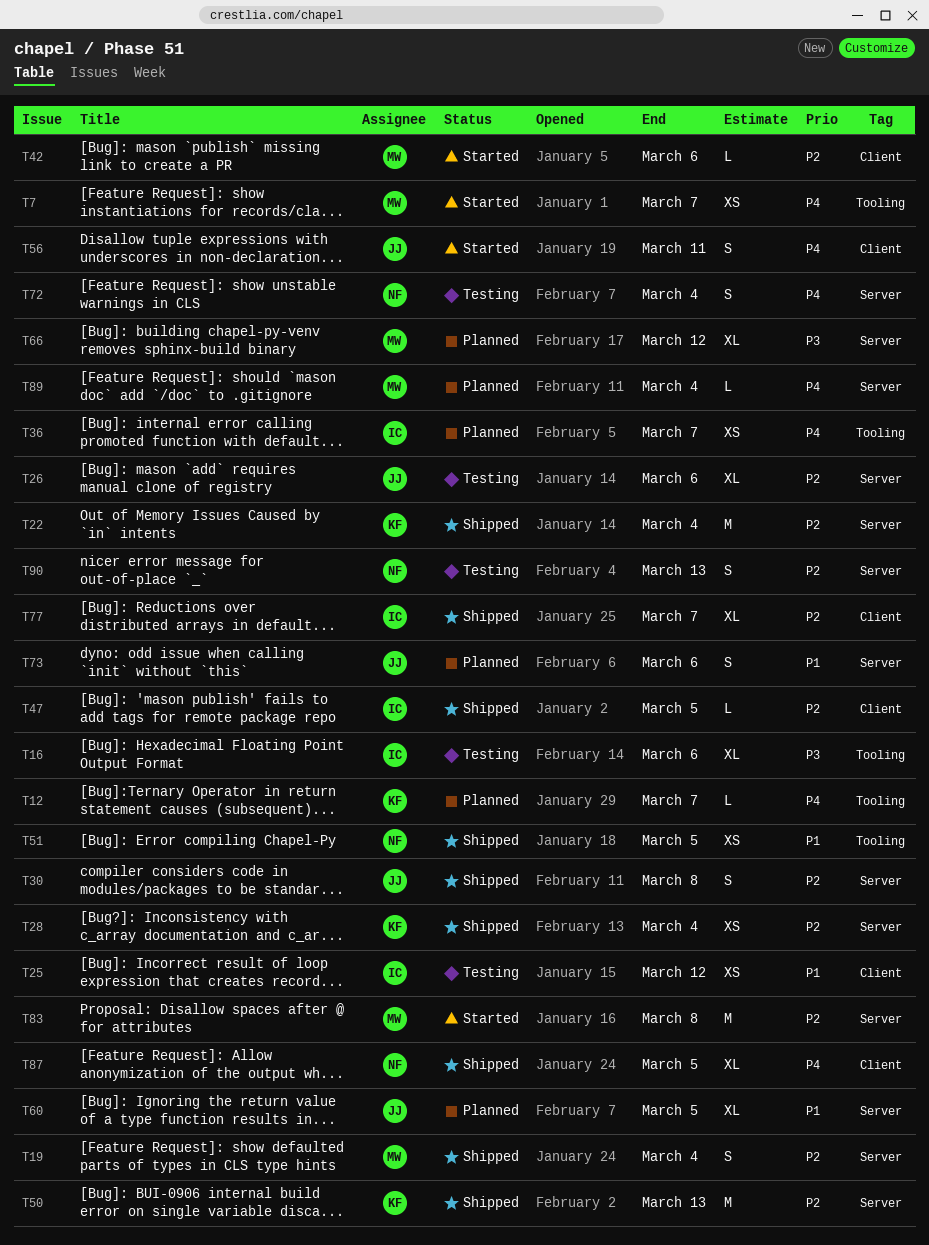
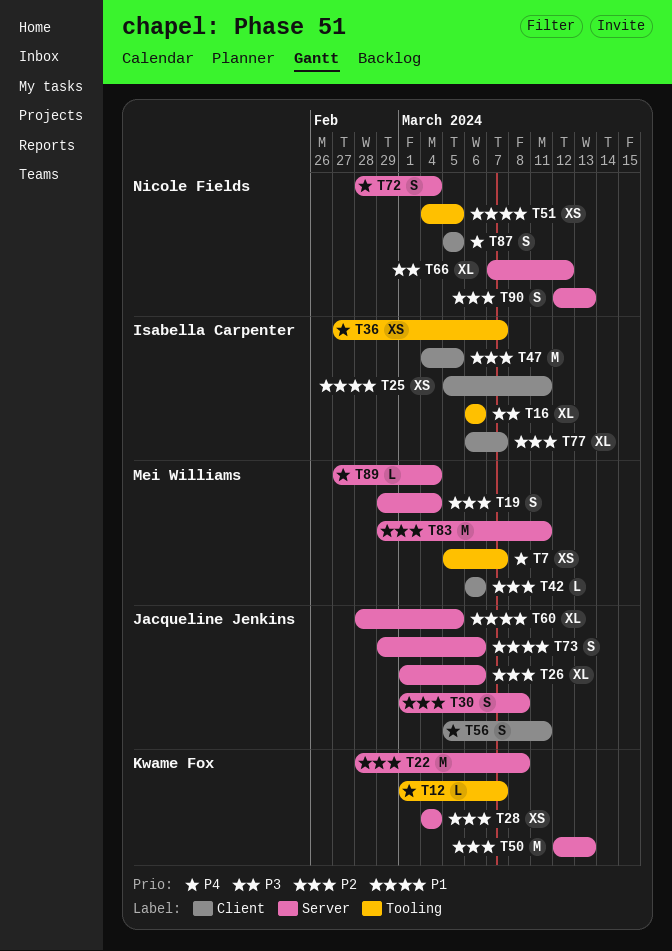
T22, due: Mar 4 -> Mar 8
T25, due: Mar 12 -> Mar 11
T47, estimate: L -> M
T66, owner: Mei Williams -> Nicole Fields
T83, due: Mar 8 -> Mar 11
T87, estimate: XL -> S

